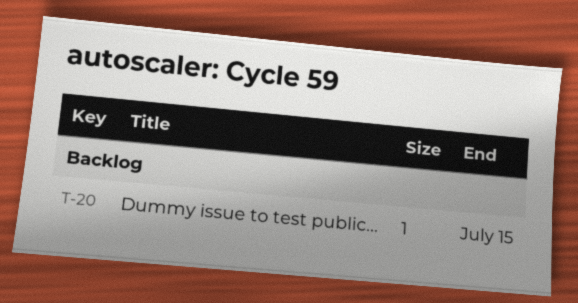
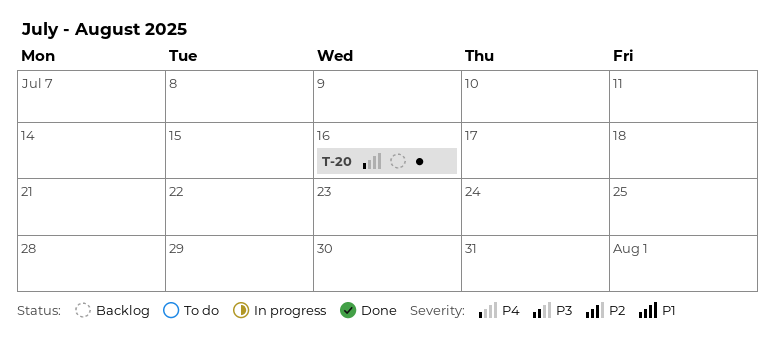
T-20, due: Jul 15 -> Jul 16

